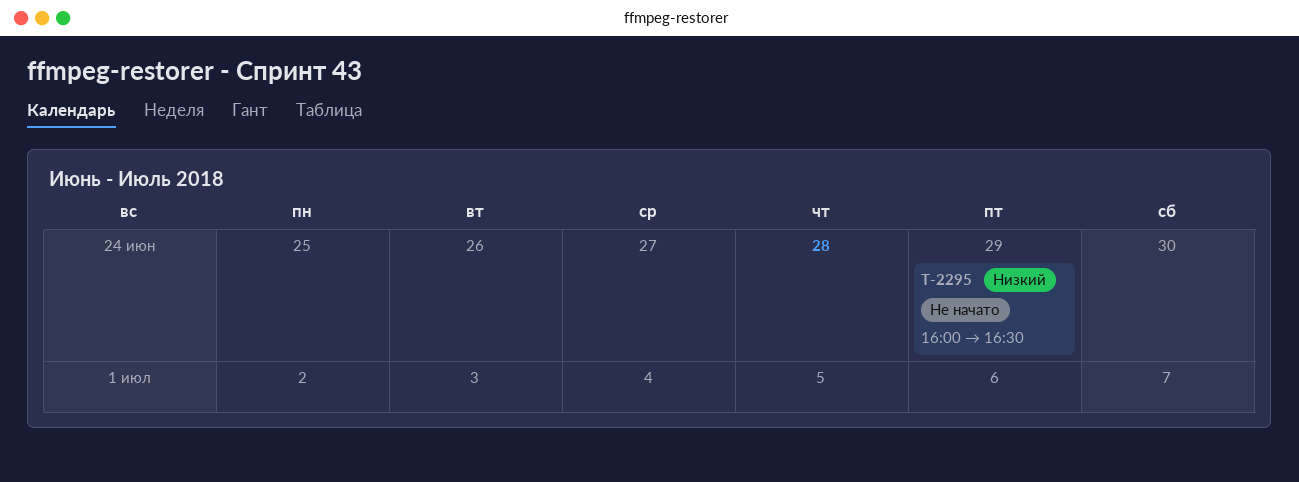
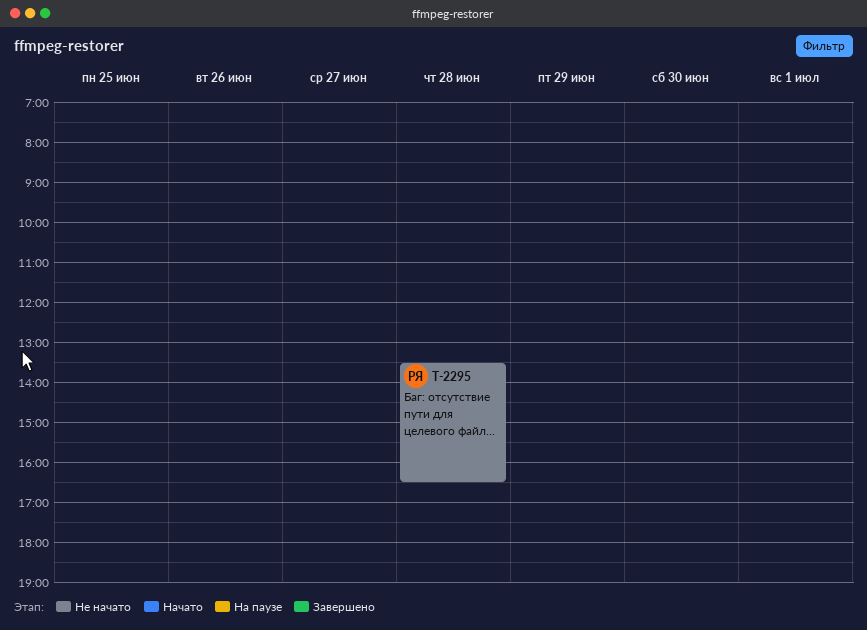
T-2295, day: Jun 29 -> Jun 28
T-2295, begins: 16:00 -> 13:30

